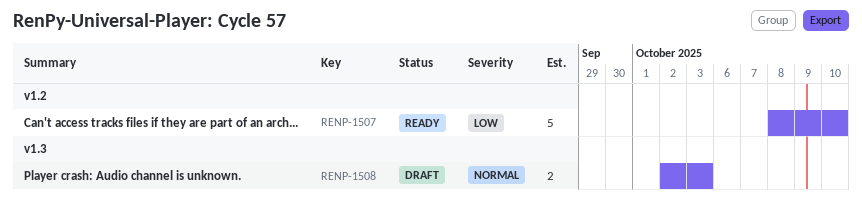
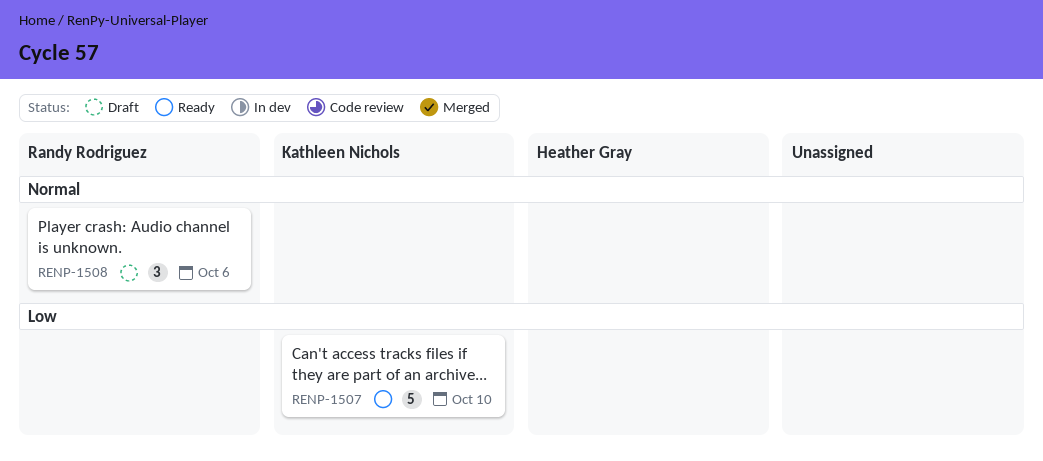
RENP-1508, estimate: 2 -> 3
RENP-1508, due: Oct 3 -> Oct 6

